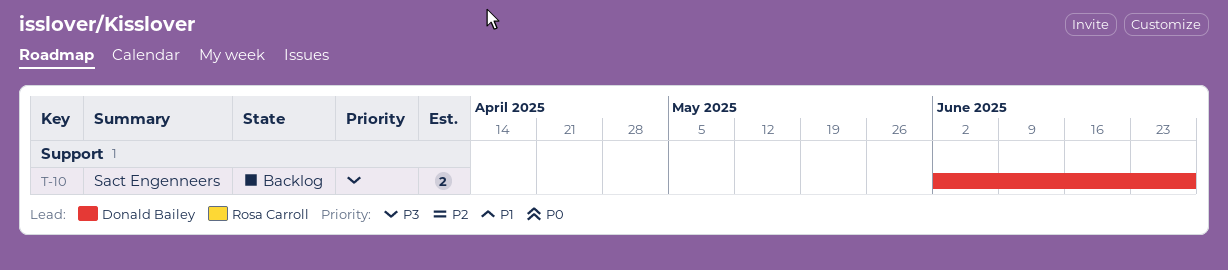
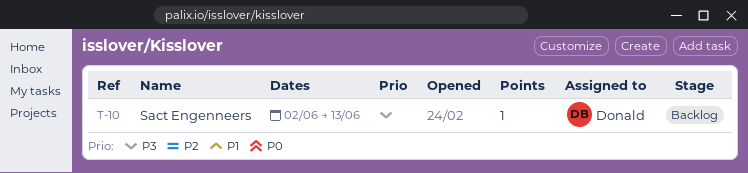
T-10, estimate: 2 -> 1
T-10, due: Jun 27 -> Jun 13

